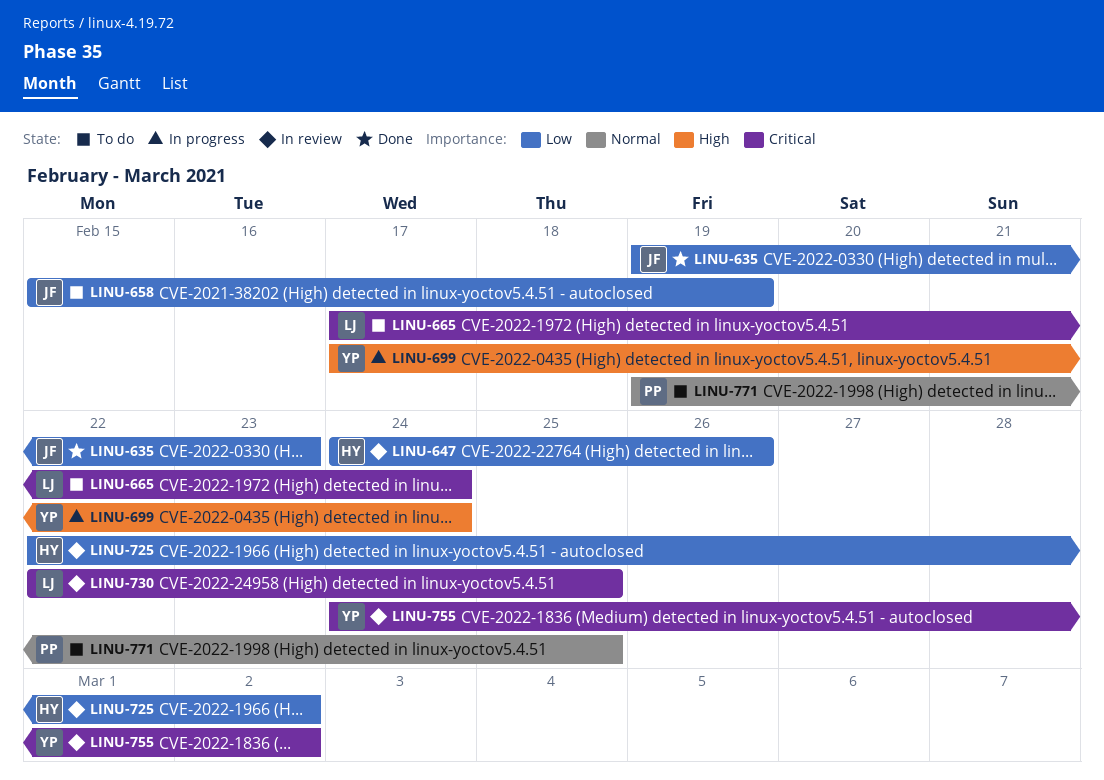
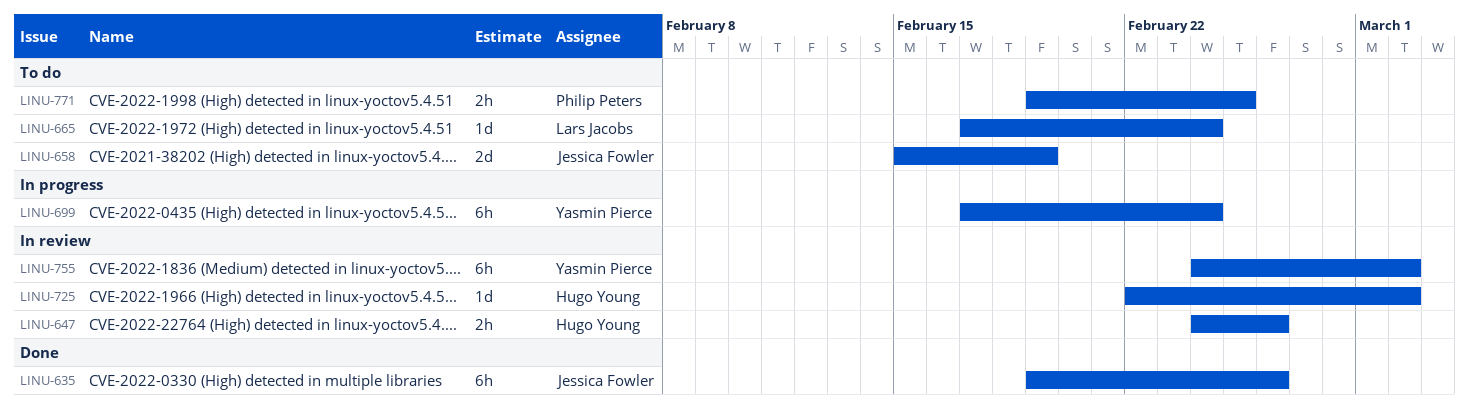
LINU-635, due: Feb 23 -> Feb 26
LINU-730: present -> none

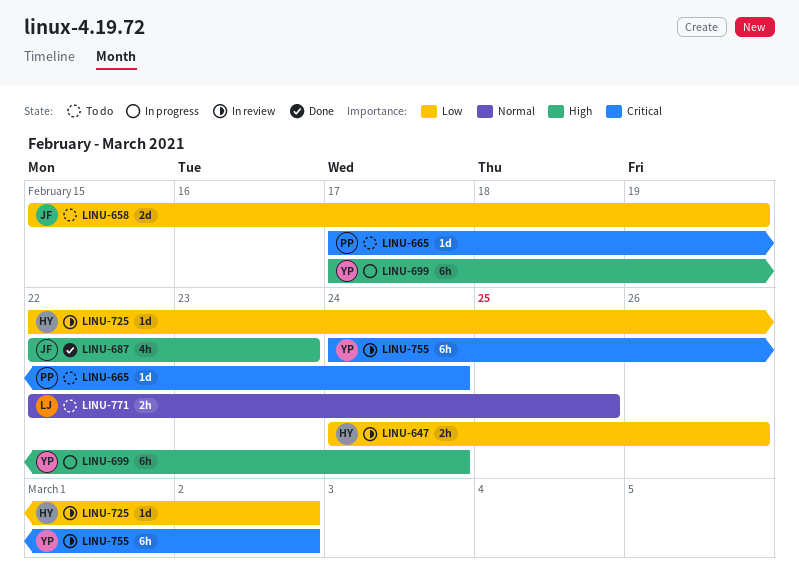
LINU-635: present -> none
LINU-665, owner: Lars Jacobs -> Philip Peters
LINU-687: none -> present
LINU-771, owner: Philip Peters -> Lars Jacobs
LINU-771, start: Feb 19 -> Feb 22

